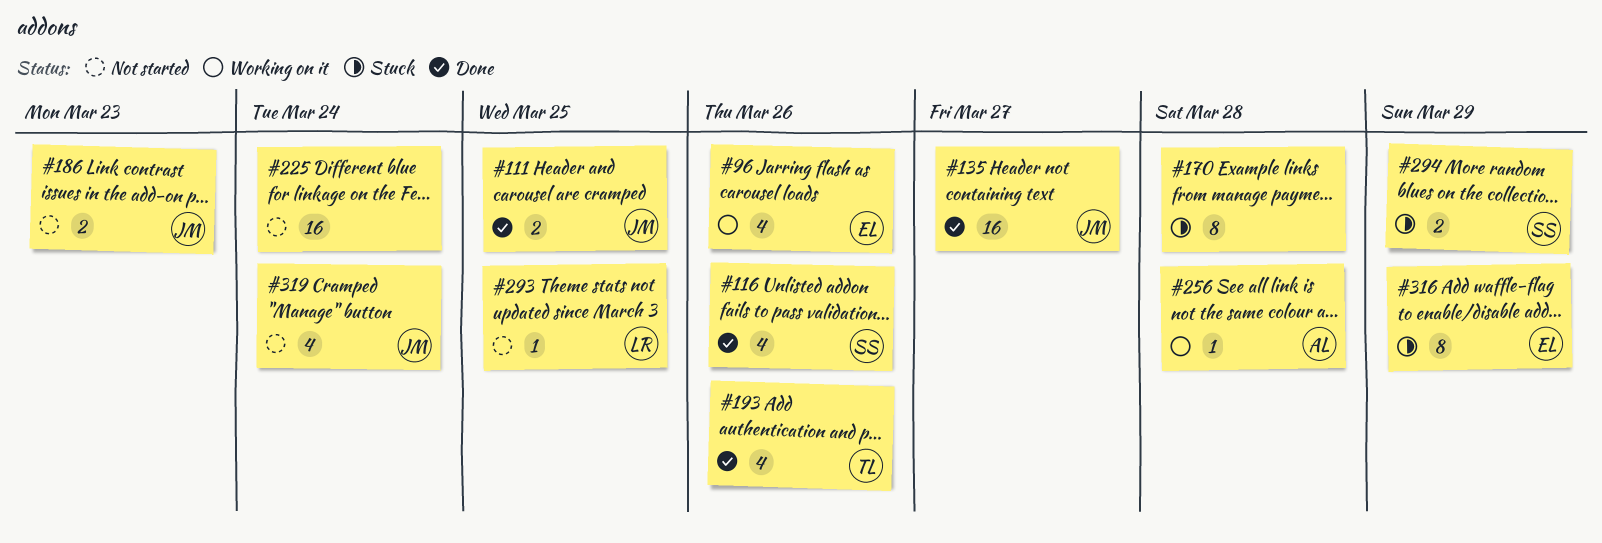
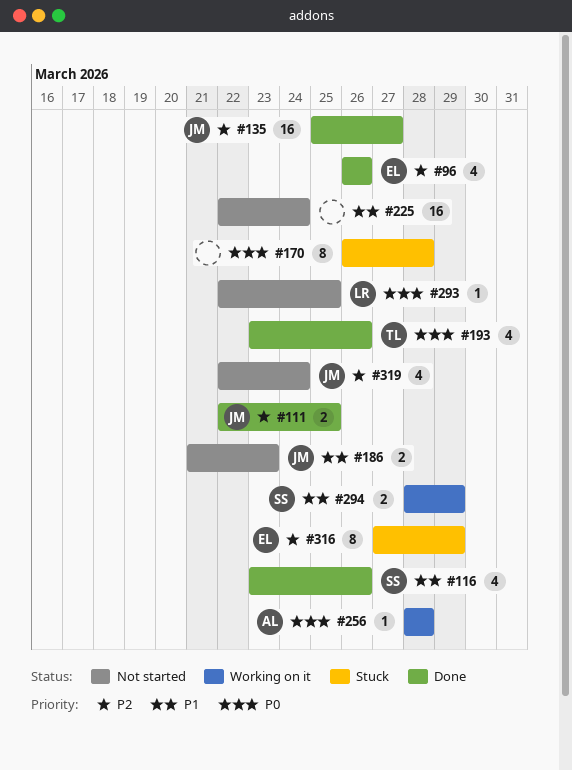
#96, status: Working on it -> Done
#294, status: Stuck -> Working on it

